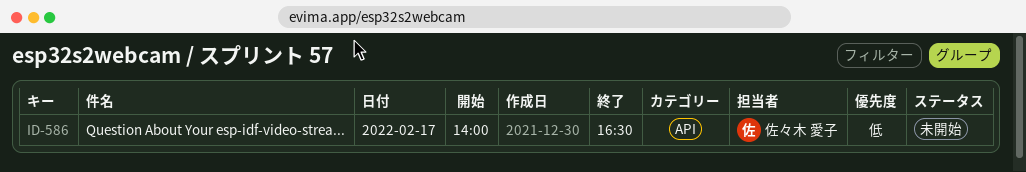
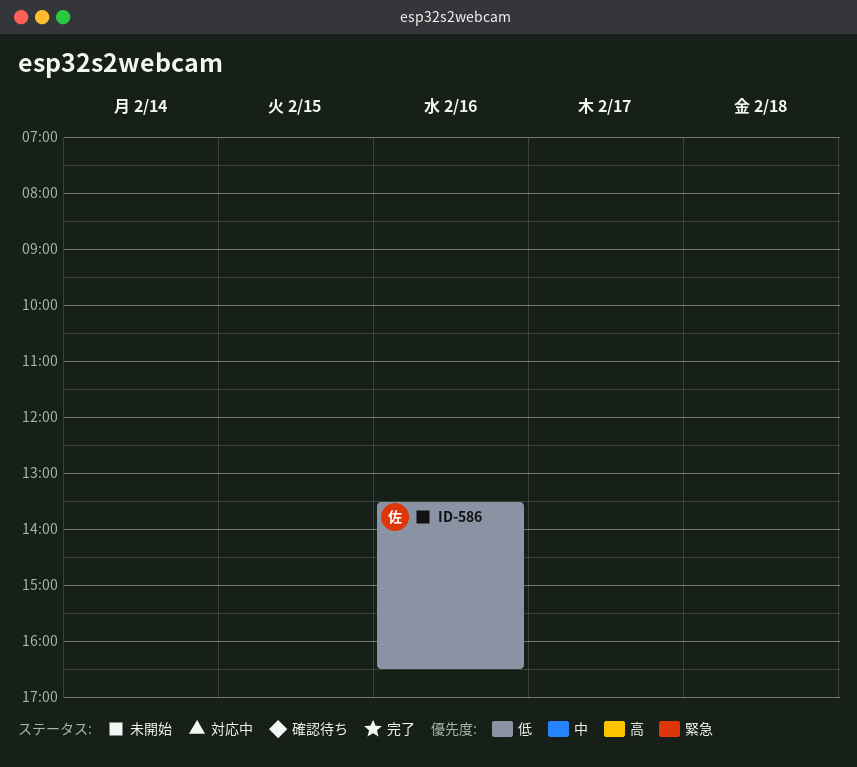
ID-586, day: Feb 17 -> Feb 16
ID-586, begins: 14:00 -> 13:30

